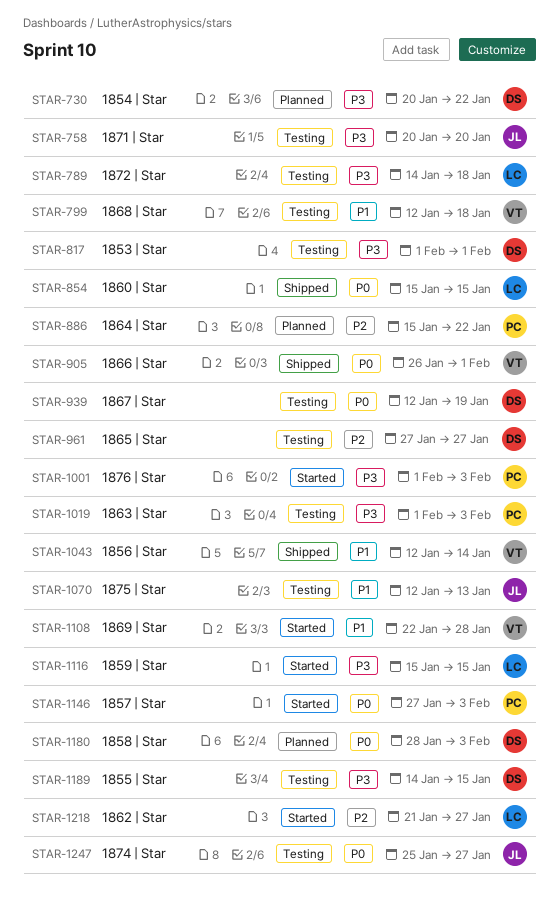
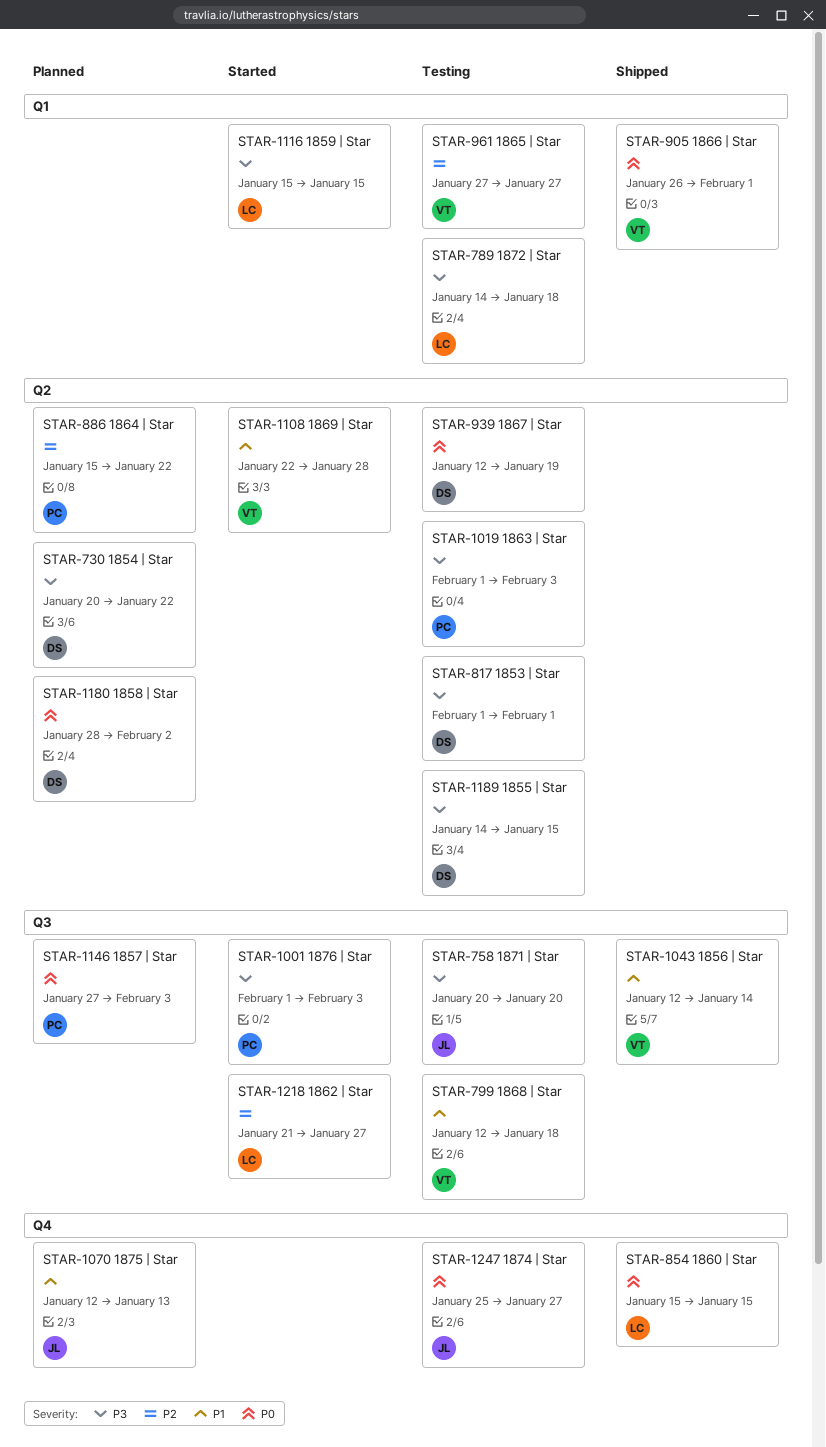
STAR-961, owner: DS -> VT
STAR-1070, status: Testing -> Planned
STAR-1146, status: Started -> Planned
STAR-1180, due: Feb 3 -> Feb 2

